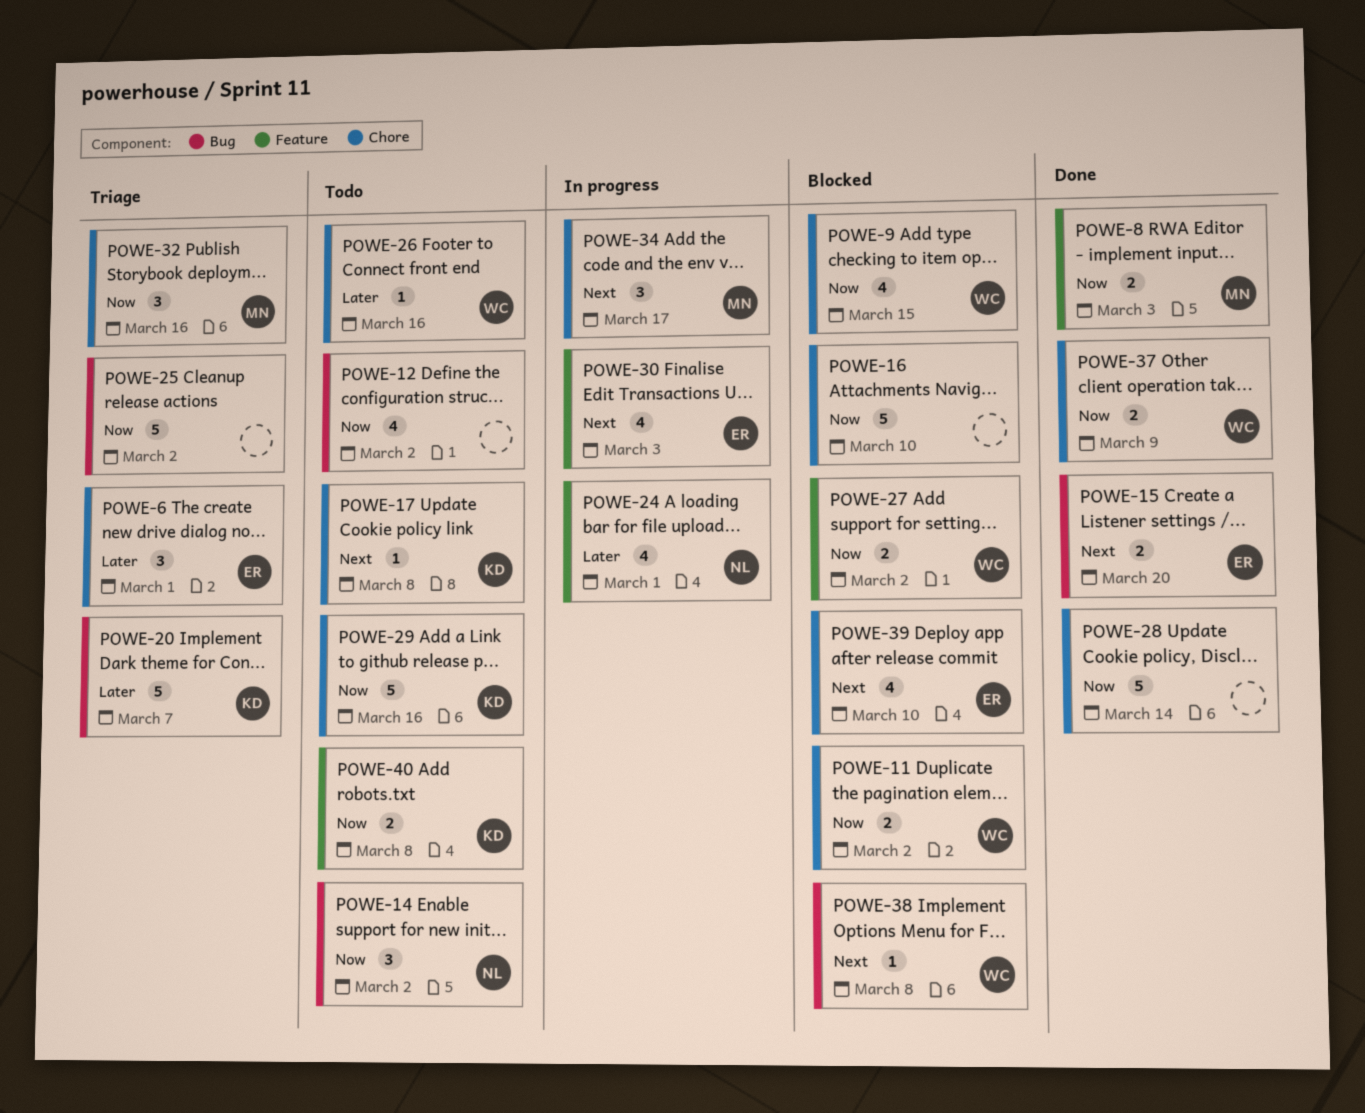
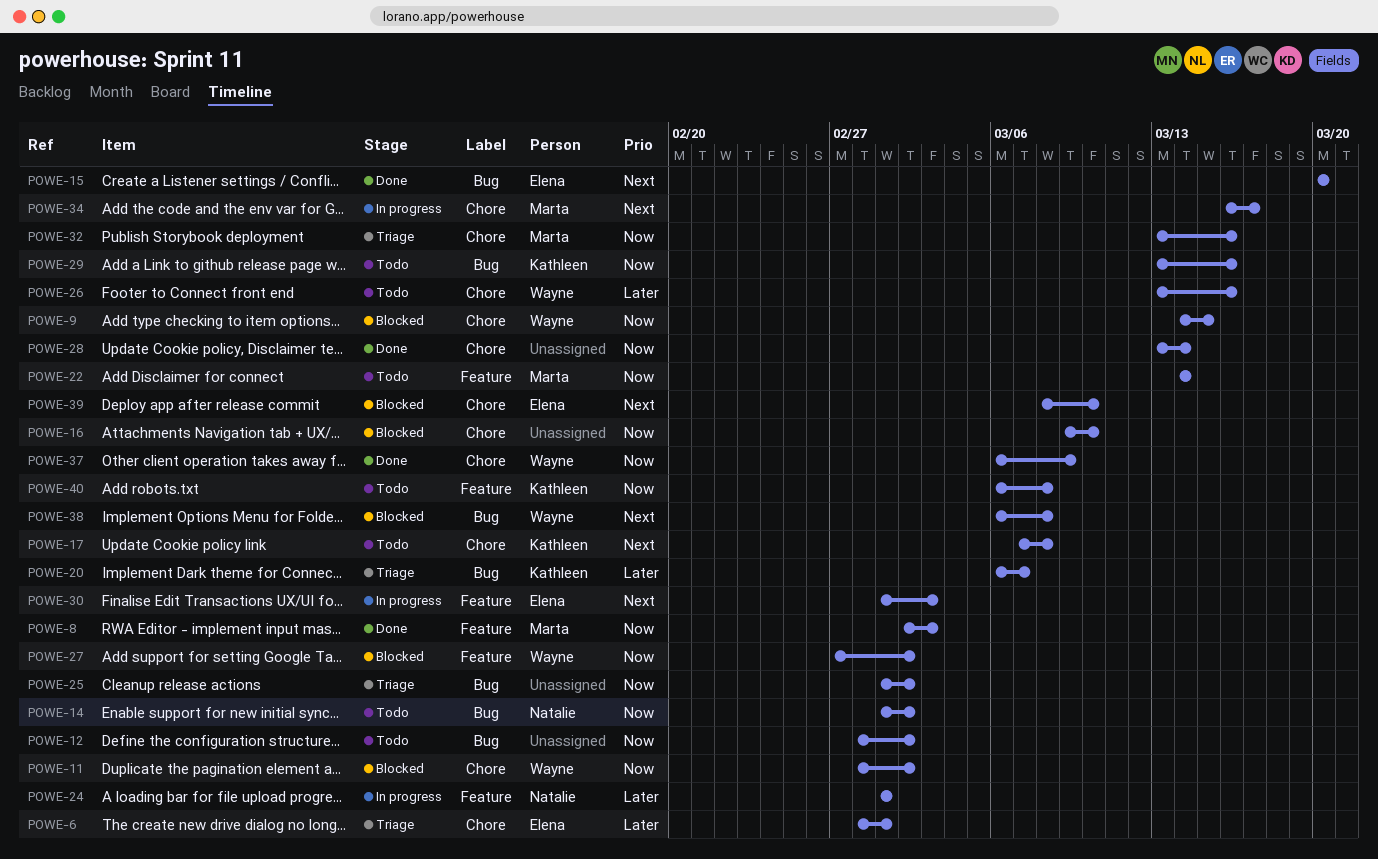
POWE-22: none -> present
POWE-29, label: Chore -> Bug

